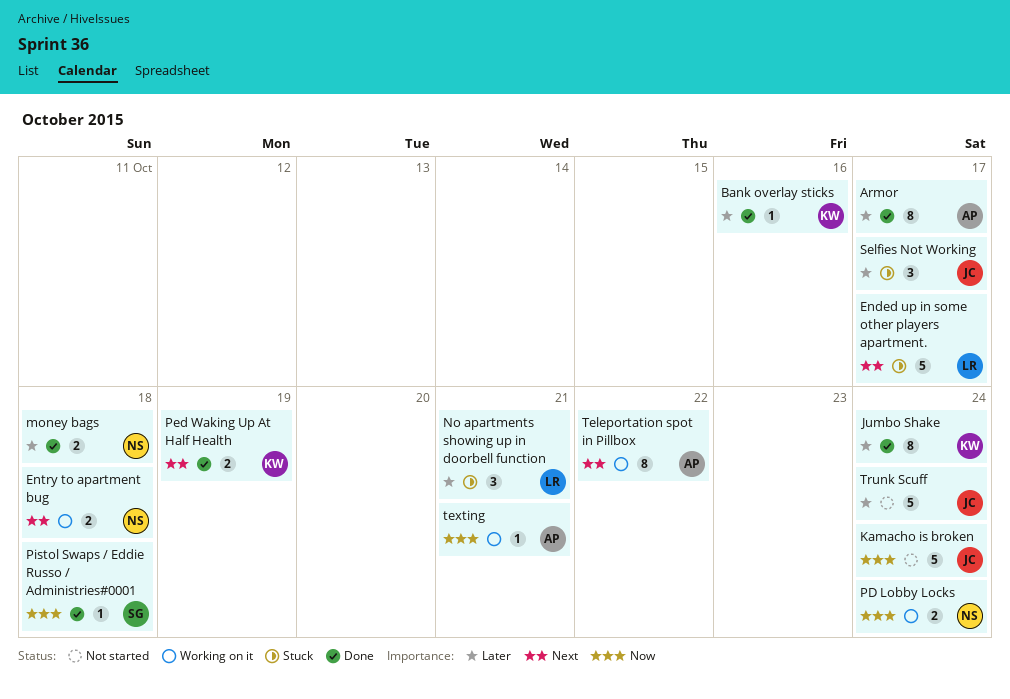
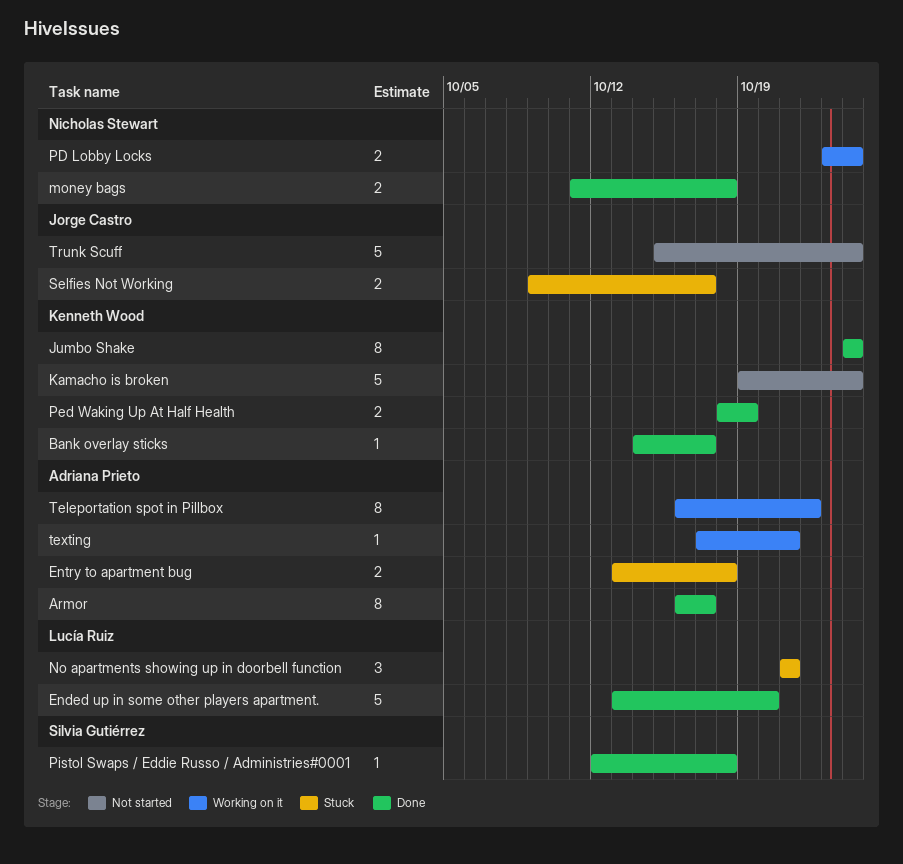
Bank overlay sticks, due: Oct 16 -> Oct 17
Ended up in some other players apartment., status: Stuck -> Done
Ended up in some other players apartment., due: Oct 17 -> Oct 20
Entry to apartment bug, status: Working on it -> Stuck
Entry to apartment bug, owner: Nicholas Stewart -> Adriana Prieto
Kamacho is broken, owner: Jorge Castro -> Kenneth Wood
Selfies Not Working, estimate: 3 -> 2

